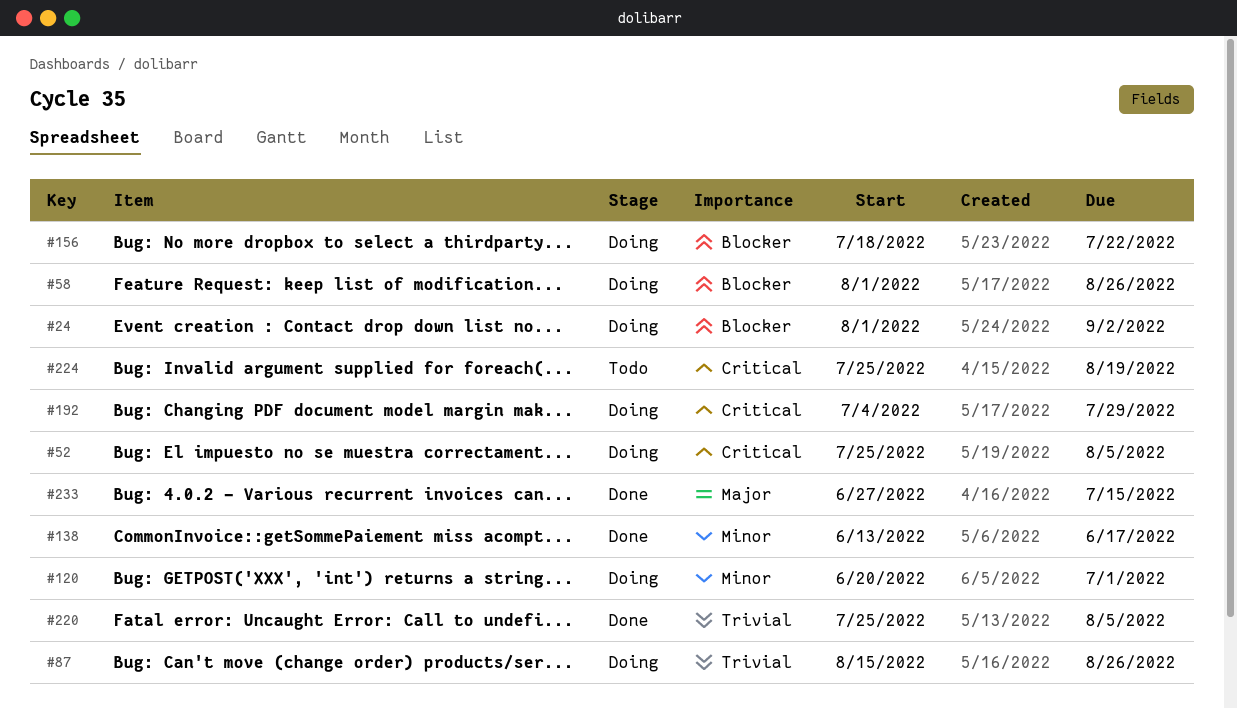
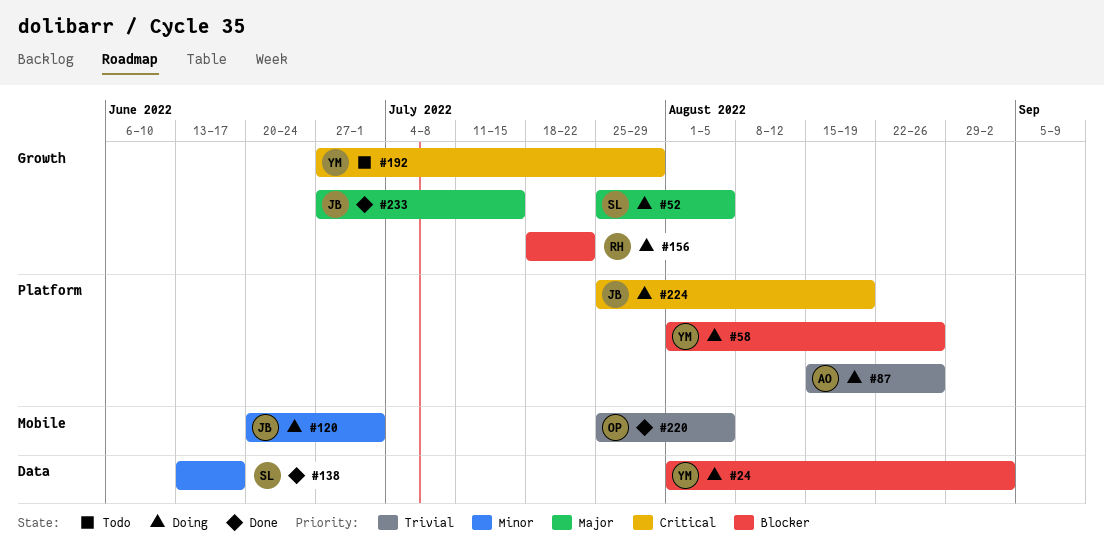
#52, priority: Critical -> Major
#192, status: Doing -> Todo
#192, start: Jul 4 -> Jun 27
#224, status: Todo -> Doing

